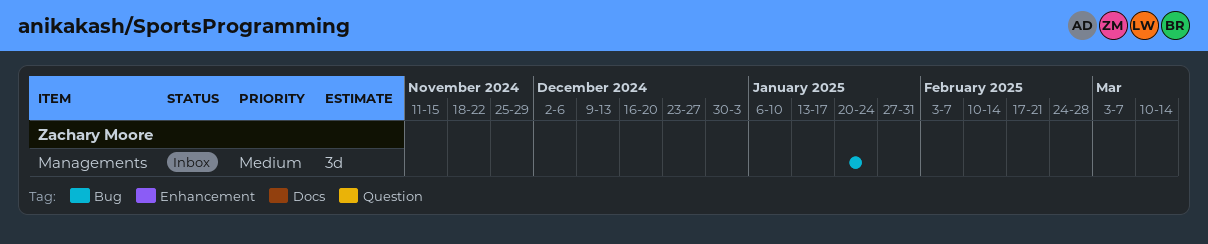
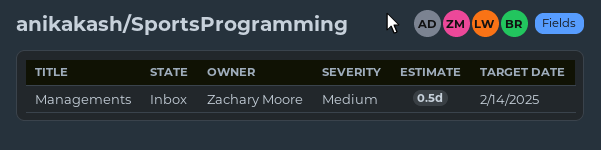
Managements, estimate: 3d -> 0.5d
Managements, due: Jan 24 -> Feb 14

